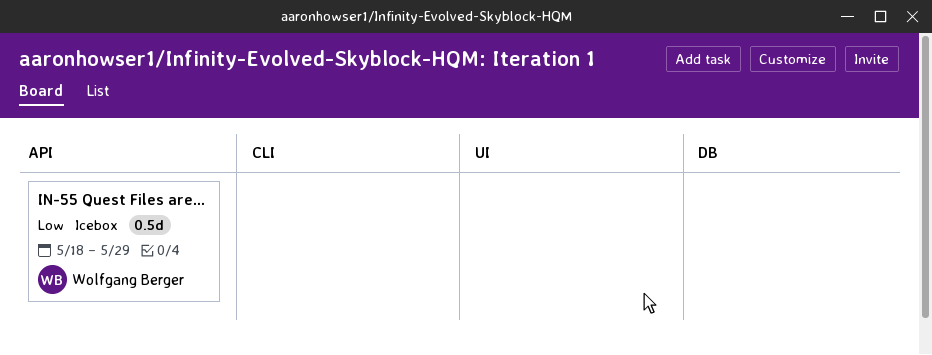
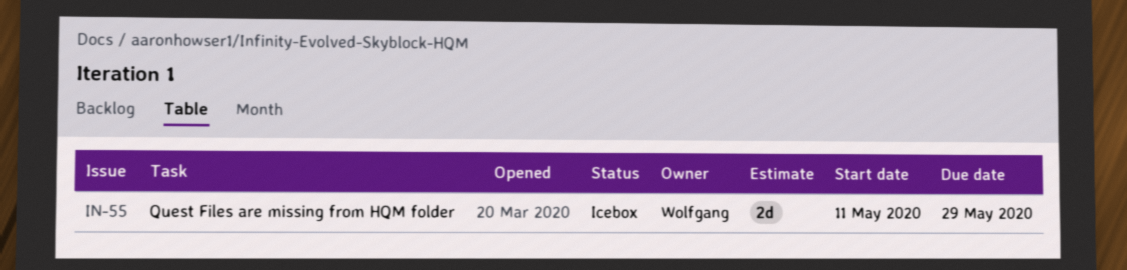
IN-55, estimate: 0.5d -> 2d
IN-55, start: May 18 -> May 11

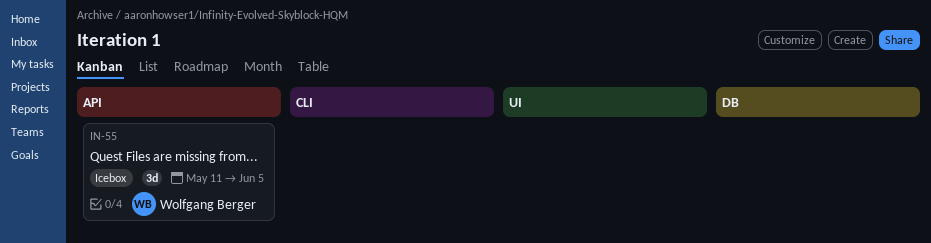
IN-55, estimate: 2d -> 3d
IN-55, due: May 29 -> Jun 5

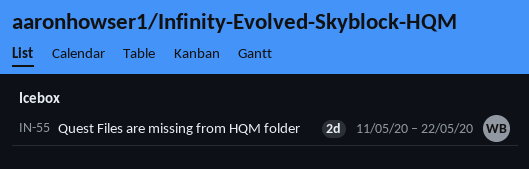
IN-55, estimate: 3d -> 2d
IN-55, due: Jun 5 -> May 22

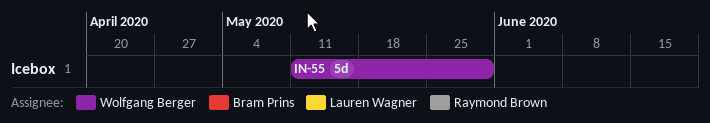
IN-55, estimate: 2d -> 5d
IN-55, due: May 22 -> May 29

